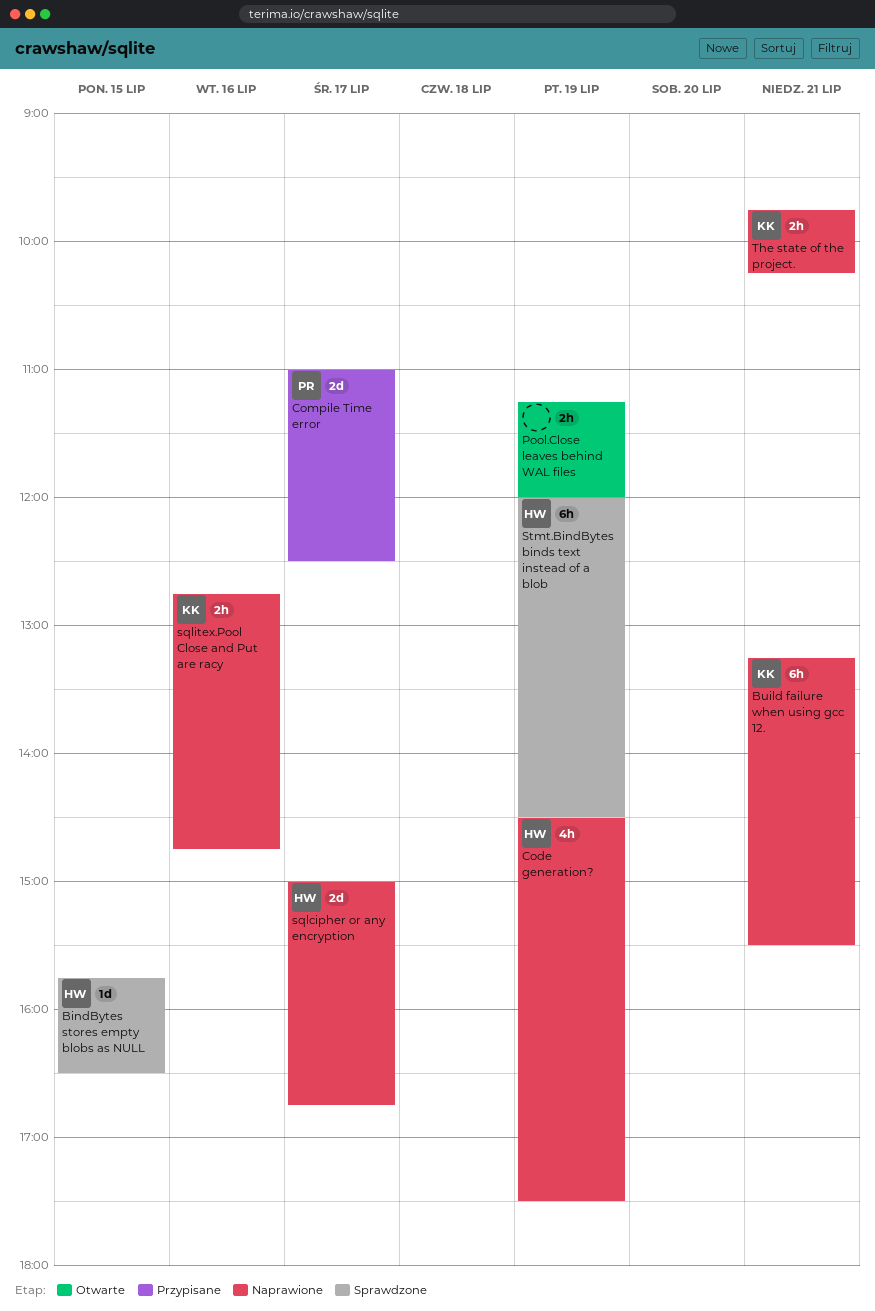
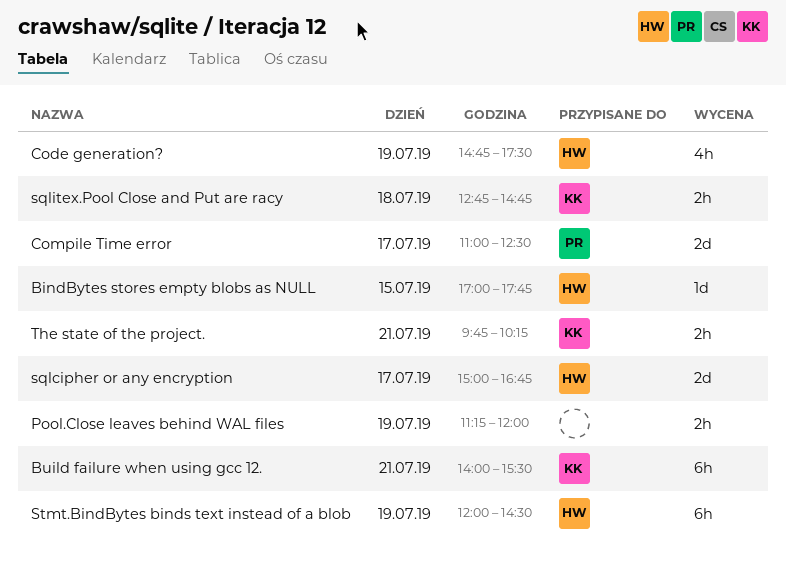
BindBytes stores empty blobs as NULL, begins: 15:45 -> 17:00
BindBytes stores empty blobs as NULL, ends: 16:30 -> 17:45
Build failure when using gcc 12., begins: 13:15 -> 14:00
Code generation?, begins: 14:30 -> 14:45
sqlitex.Pool Close and Put are racy, day: Jul 16 -> Jul 18

